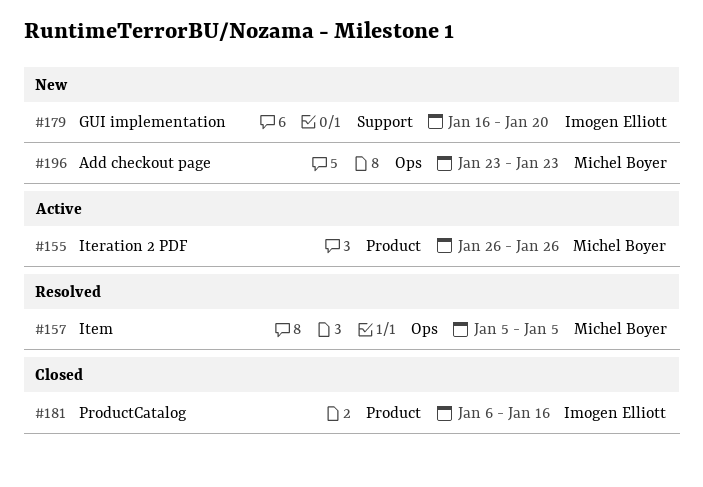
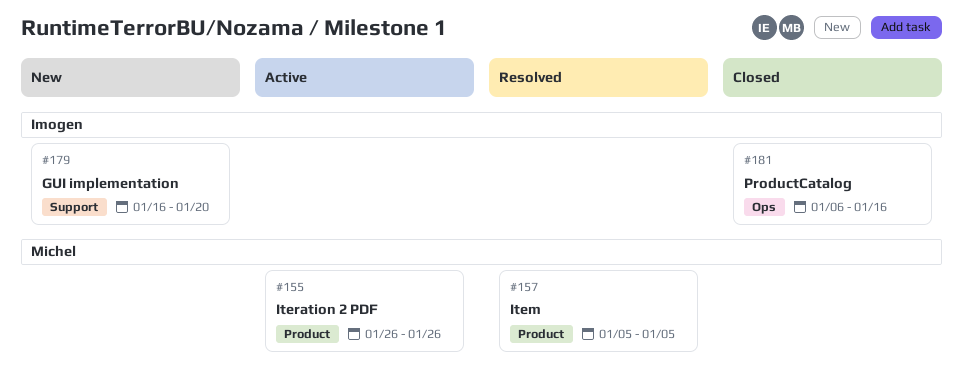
#157, label: Ops -> Product
#181, label: Product -> Ops
#196: present -> none

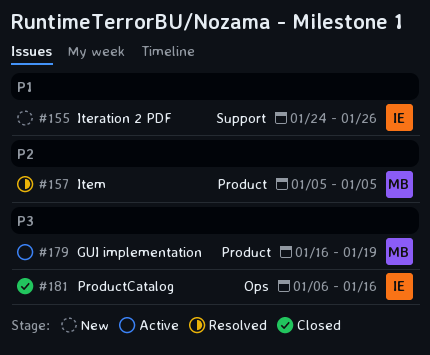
#155, status: Active -> New
#155, owner: Michel -> Imogen
#155, label: Product -> Support
#155, start: Jan 26 -> Jan 24
#179, status: New -> Active
#179, owner: Imogen -> Michel
#179, label: Support -> Product
#179, due: Jan 20 -> Jan 19

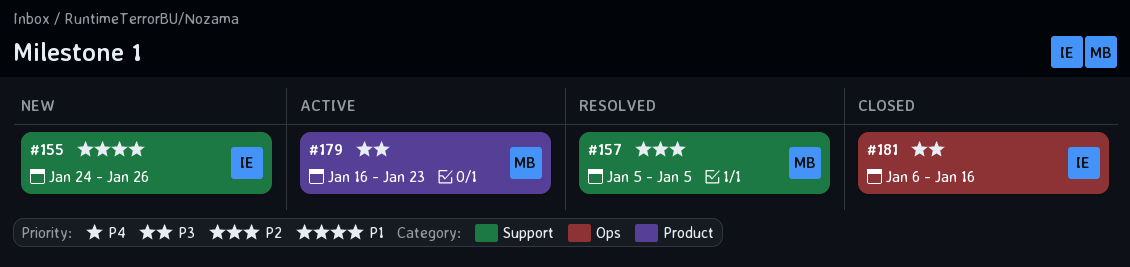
#157, label: Product -> Support
#179, due: Jan 19 -> Jan 23

